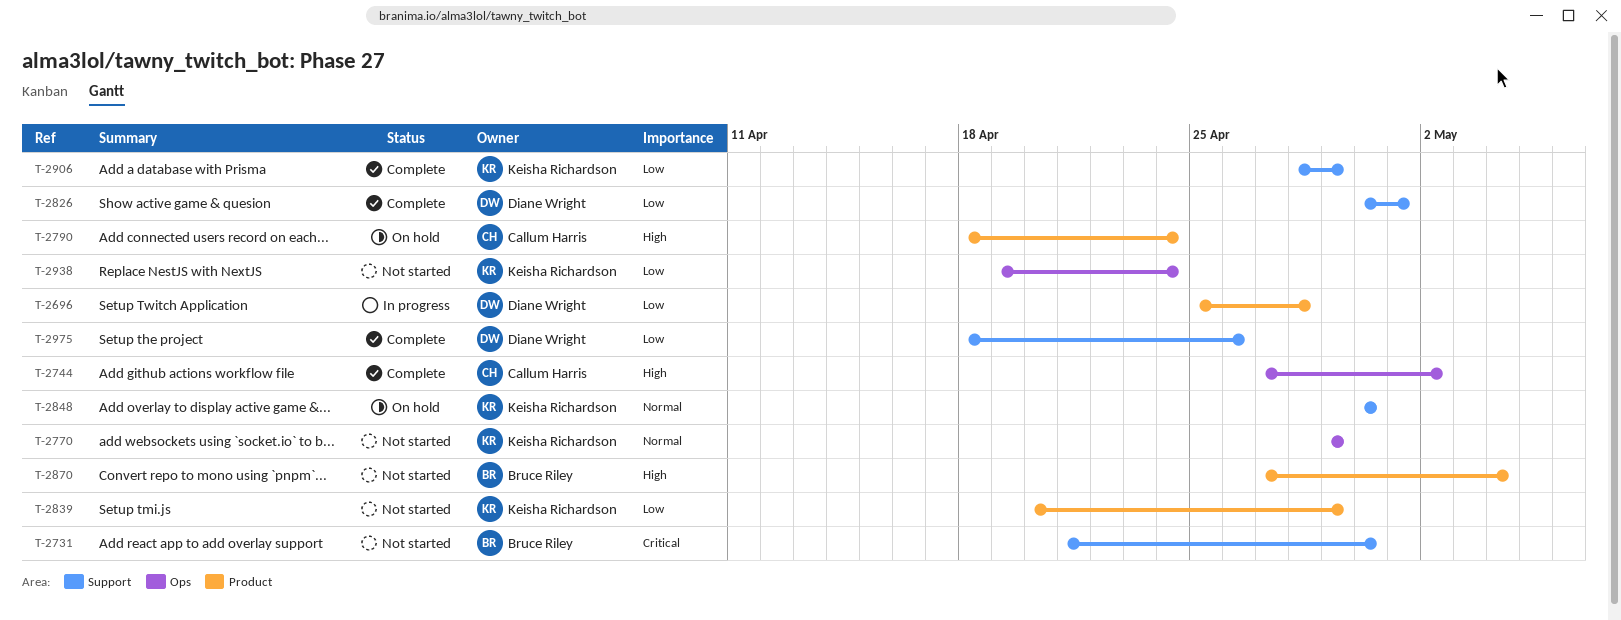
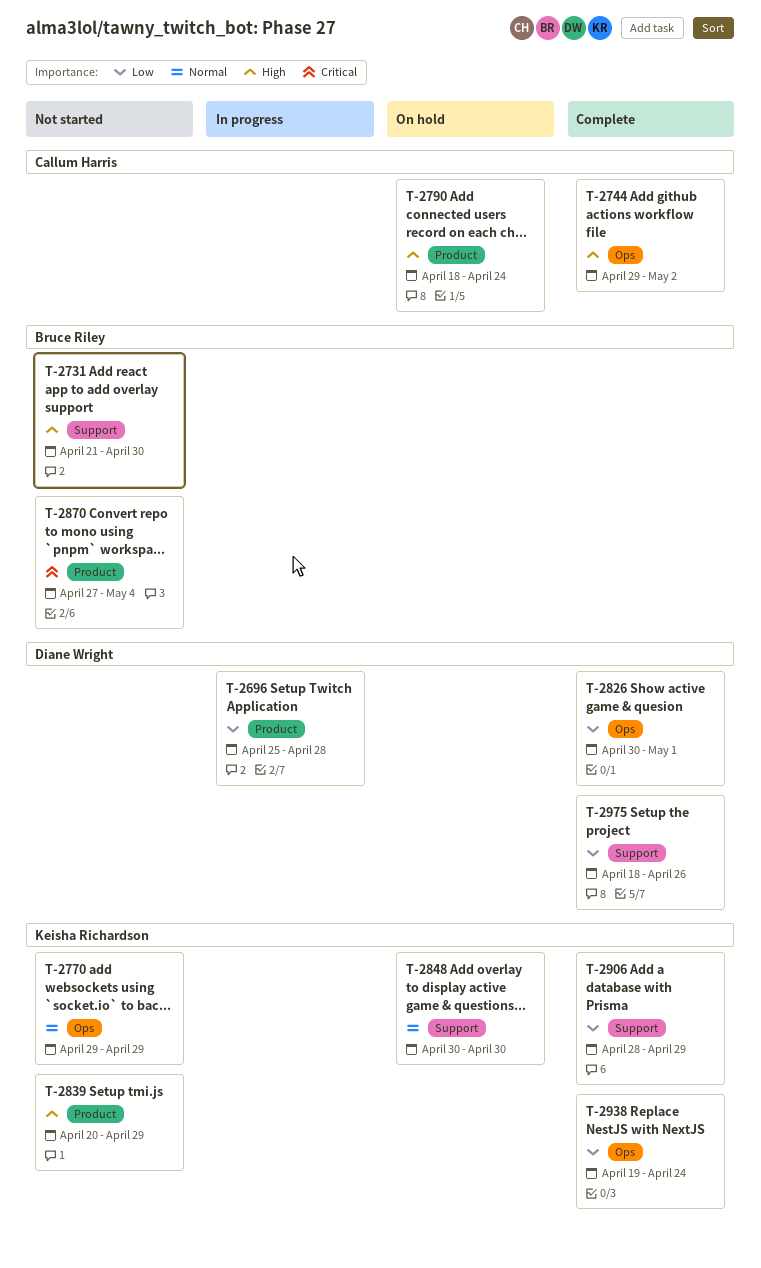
T-2731, priority: Critical -> High
T-2744, start: Apr 27 -> Apr 29
T-2826, label: Support -> Ops
T-2839, priority: Low -> High
T-2870, priority: High -> Critical
T-2938, status: Not started -> Complete

